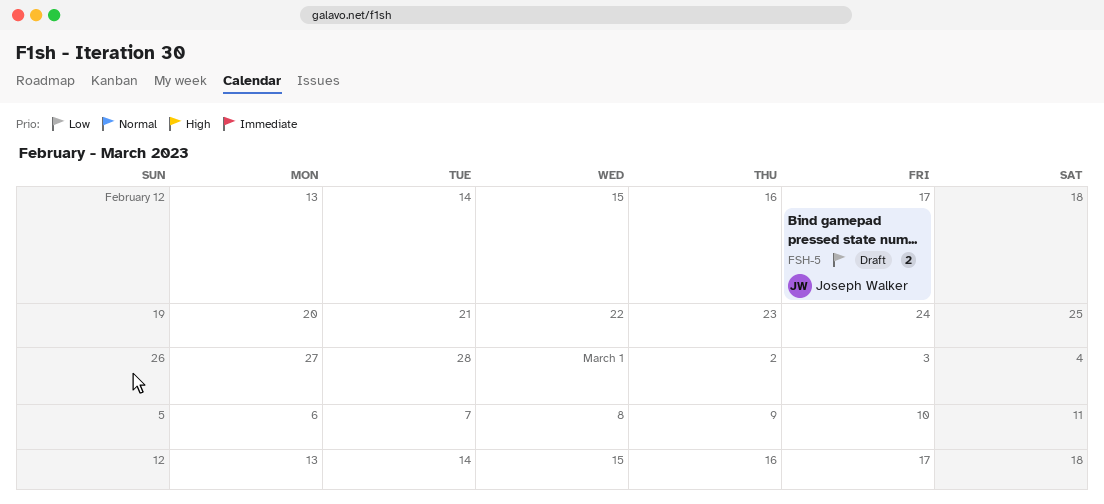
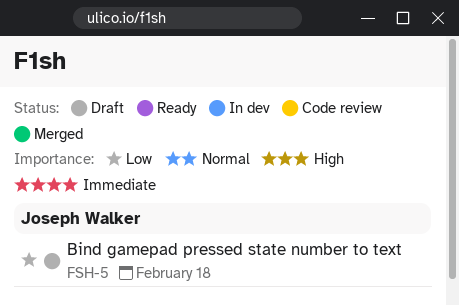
FSH-5, due: Feb 17 -> Feb 18

